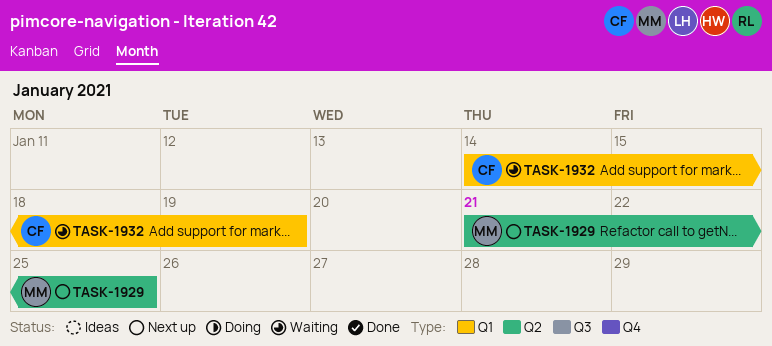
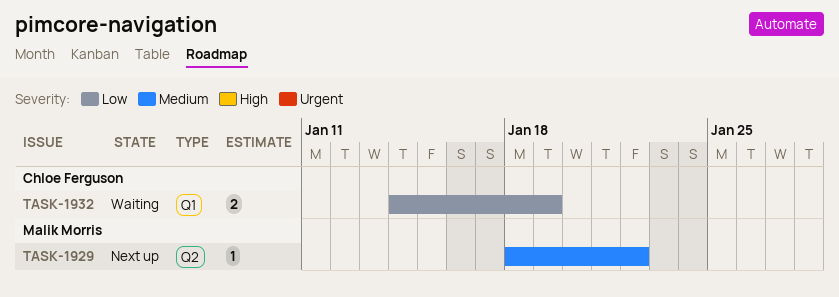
TASK-1929, start: Jan 21 -> Jan 18
TASK-1929, due: Jan 25 -> Jan 22

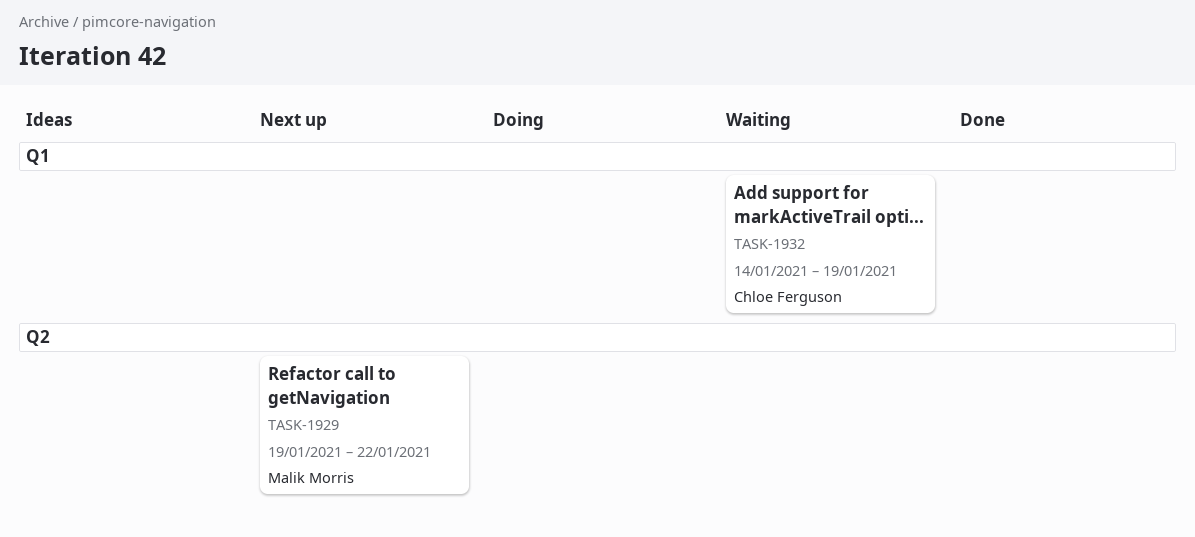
TASK-1929, start: Jan 18 -> Jan 19

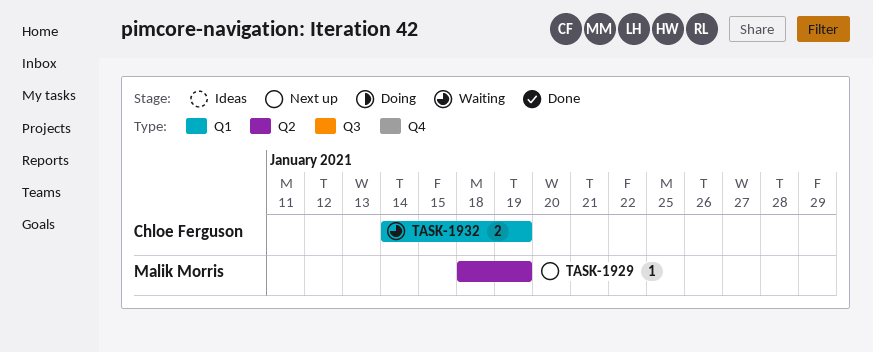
TASK-1929, start: Jan 19 -> Jan 18
TASK-1929, due: Jan 22 -> Jan 19

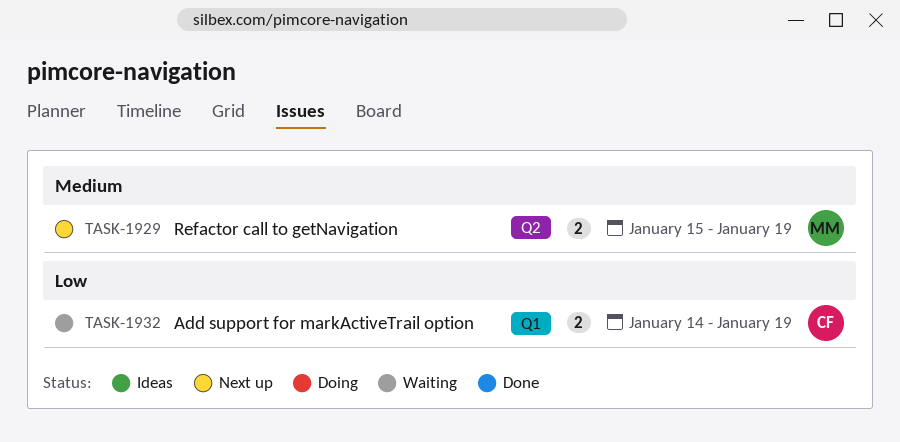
TASK-1929, estimate: 1 -> 2
TASK-1929, start: Jan 18 -> Jan 15

